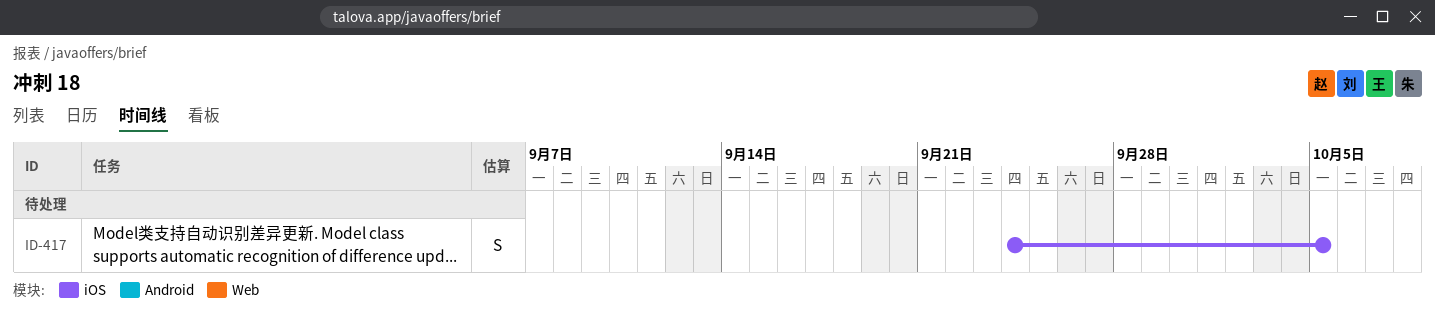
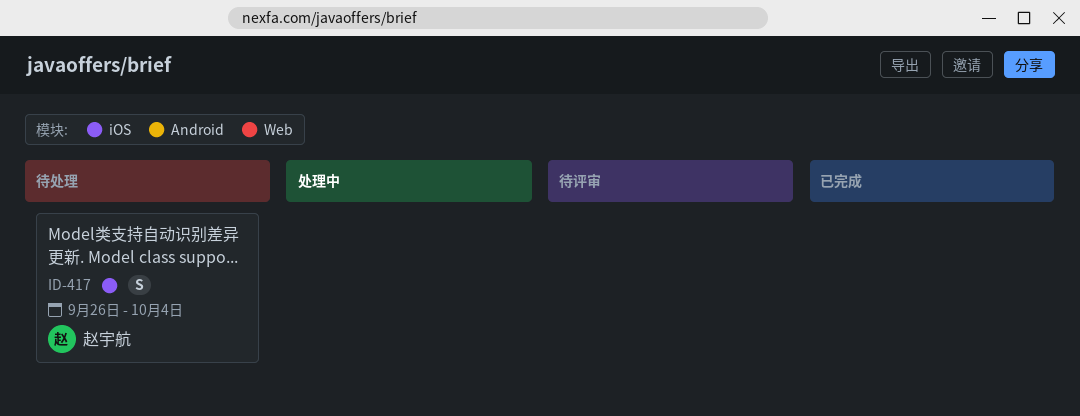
ID-417, start: Sep 24 -> Sep 26
ID-417, due: Oct 5 -> Oct 4

